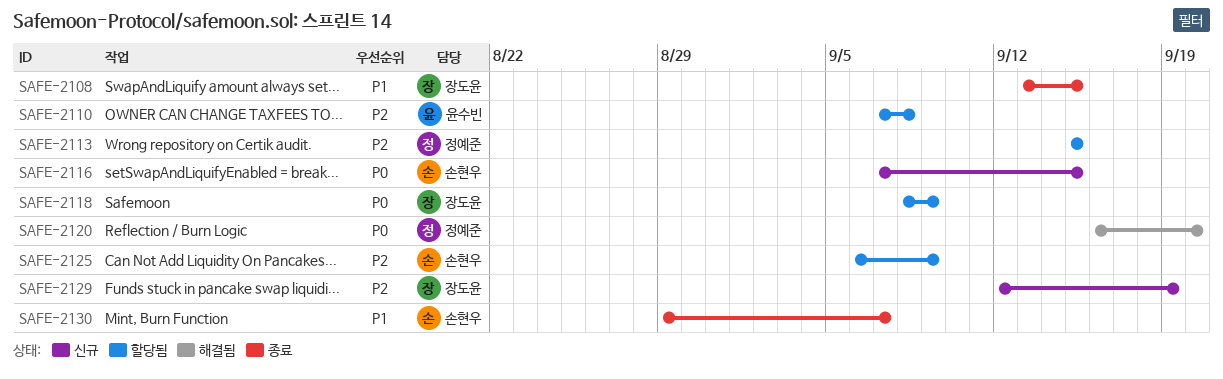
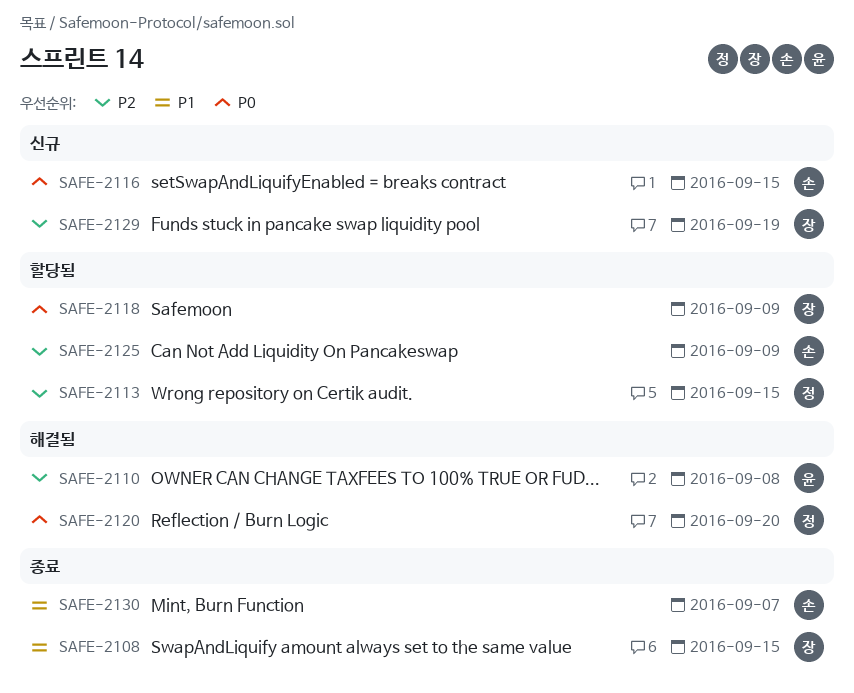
SAFE-2110, status: 할당됨 -> 해결됨

